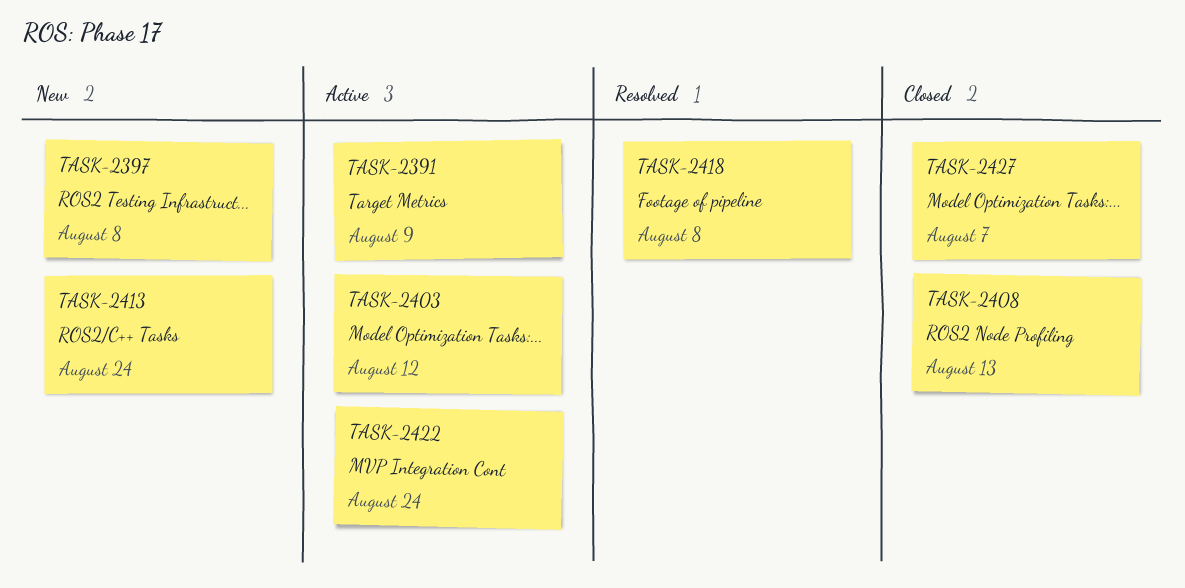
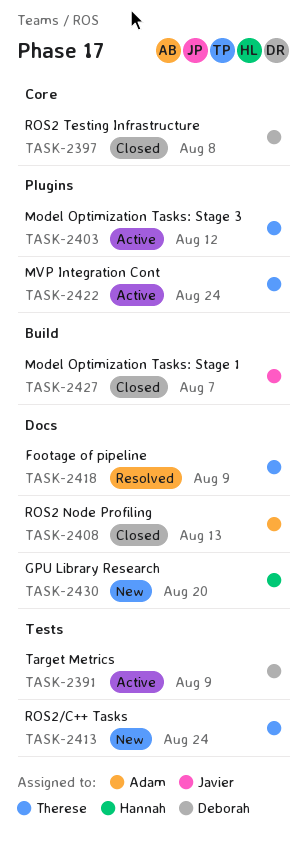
TASK-2397, status: New -> Closed
TASK-2418, due: Aug 8 -> Aug 9
TASK-2430: none -> present

